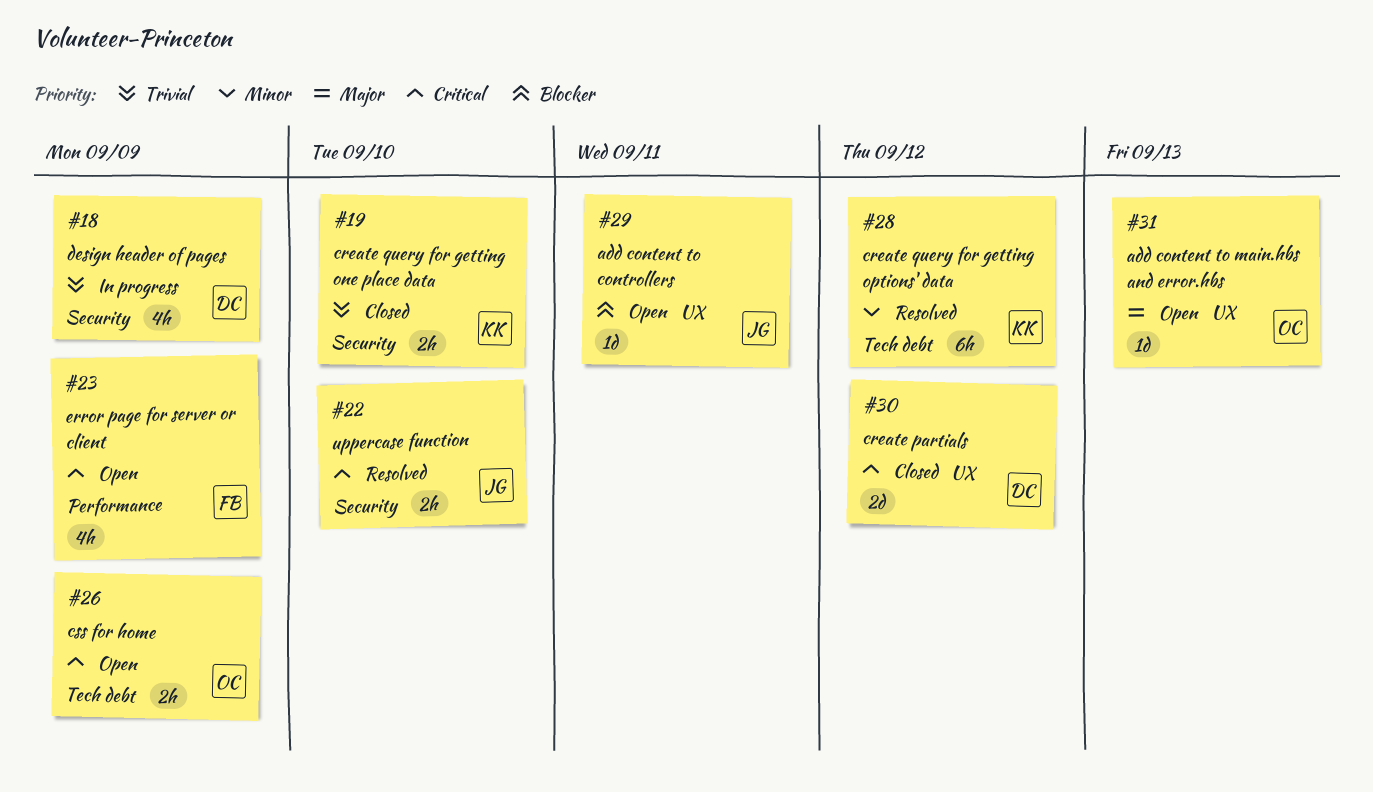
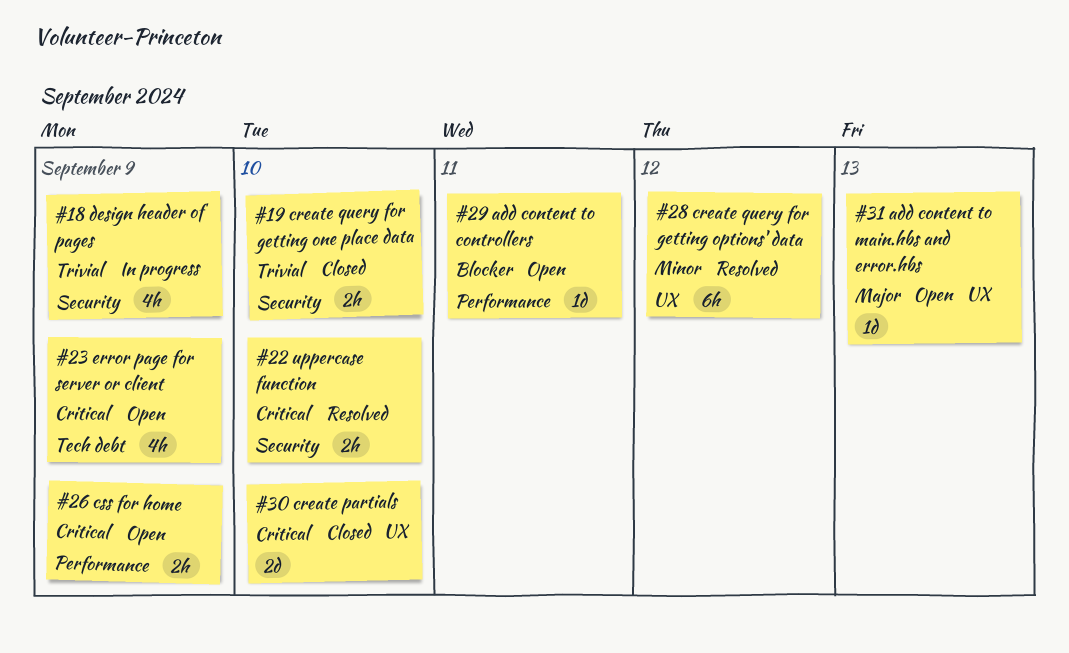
#23, label: Performance -> Tech debt
#26, label: Tech debt -> Performance
#28, label: Tech debt -> UX
#29, label: UX -> Performance
#30, due: Sep 12 -> Sep 10

